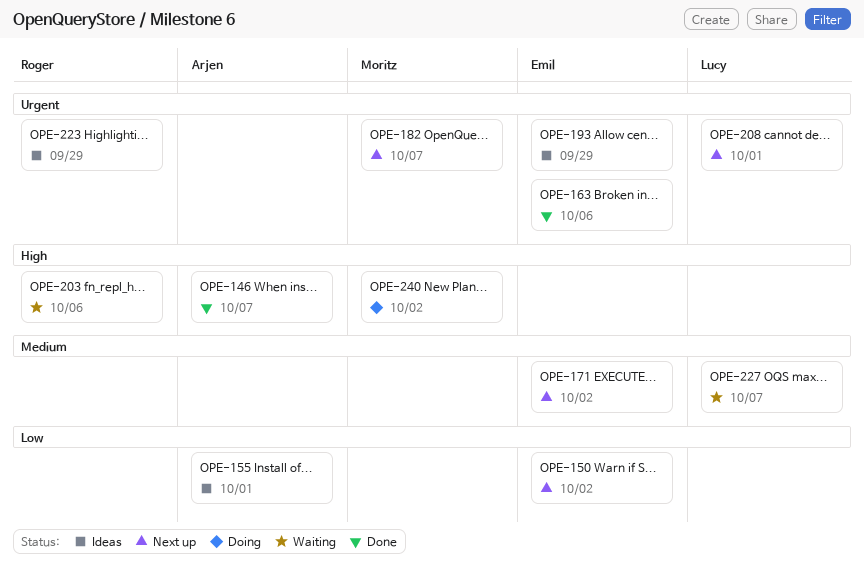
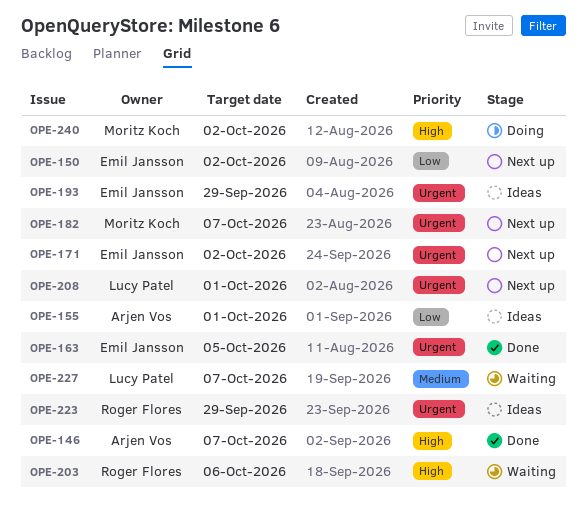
OPE-163, due: Oct 6 -> Oct 5
OPE-171, priority: Medium -> Urgent

